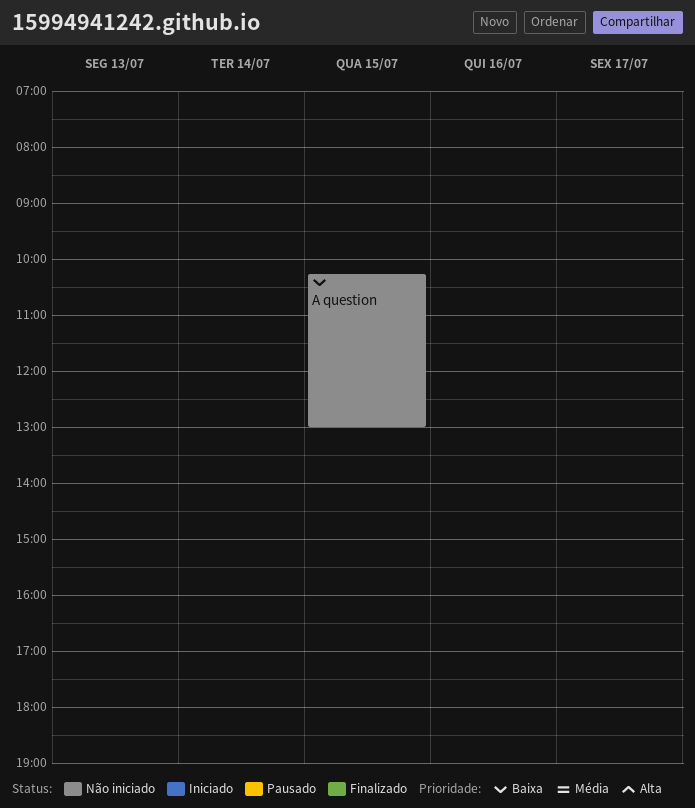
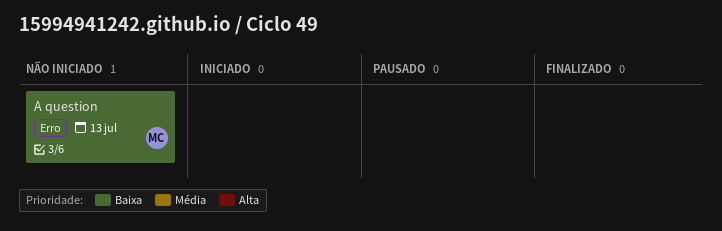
A question, day: Jul 15 -> Jul 13

